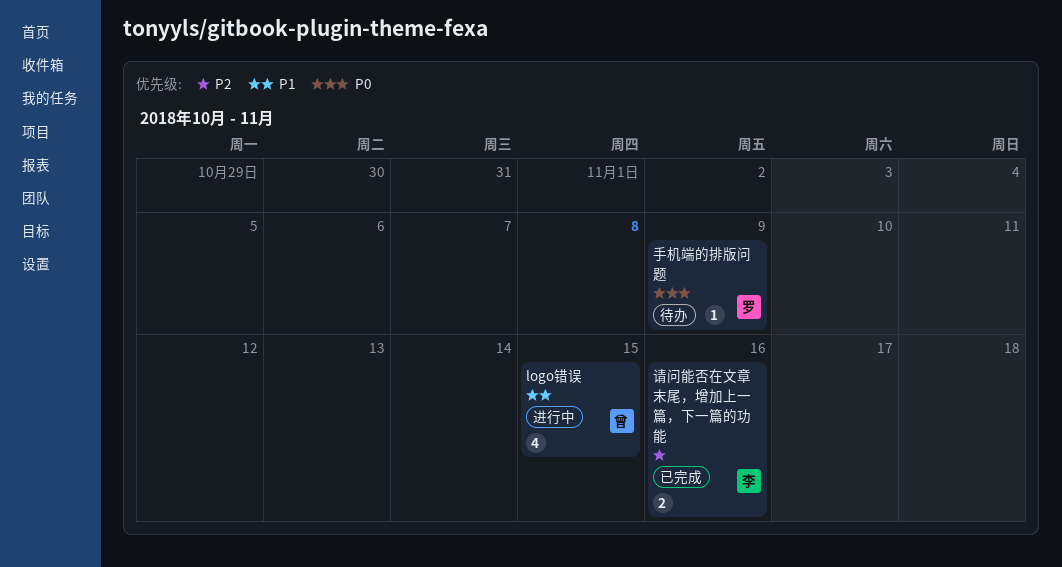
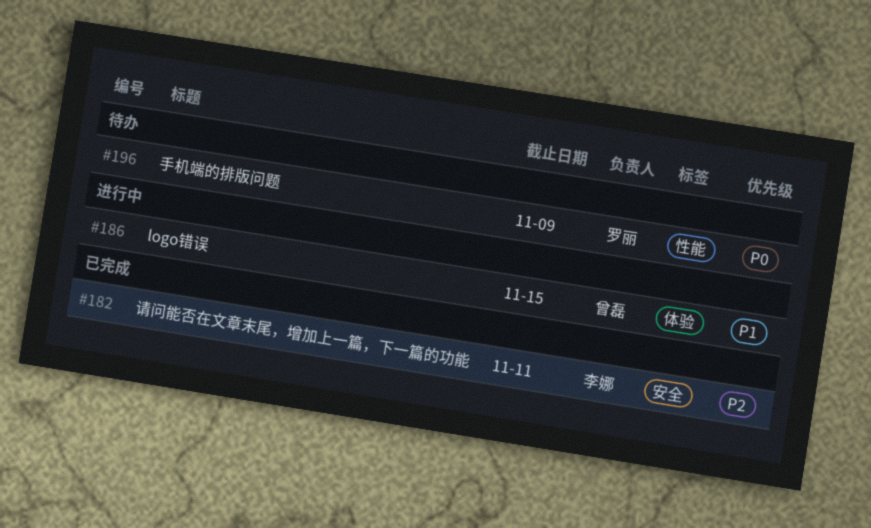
请问能否在文章末尾，增加上一篇，下一篇的功能, due: Nov 16 -> Nov 11

